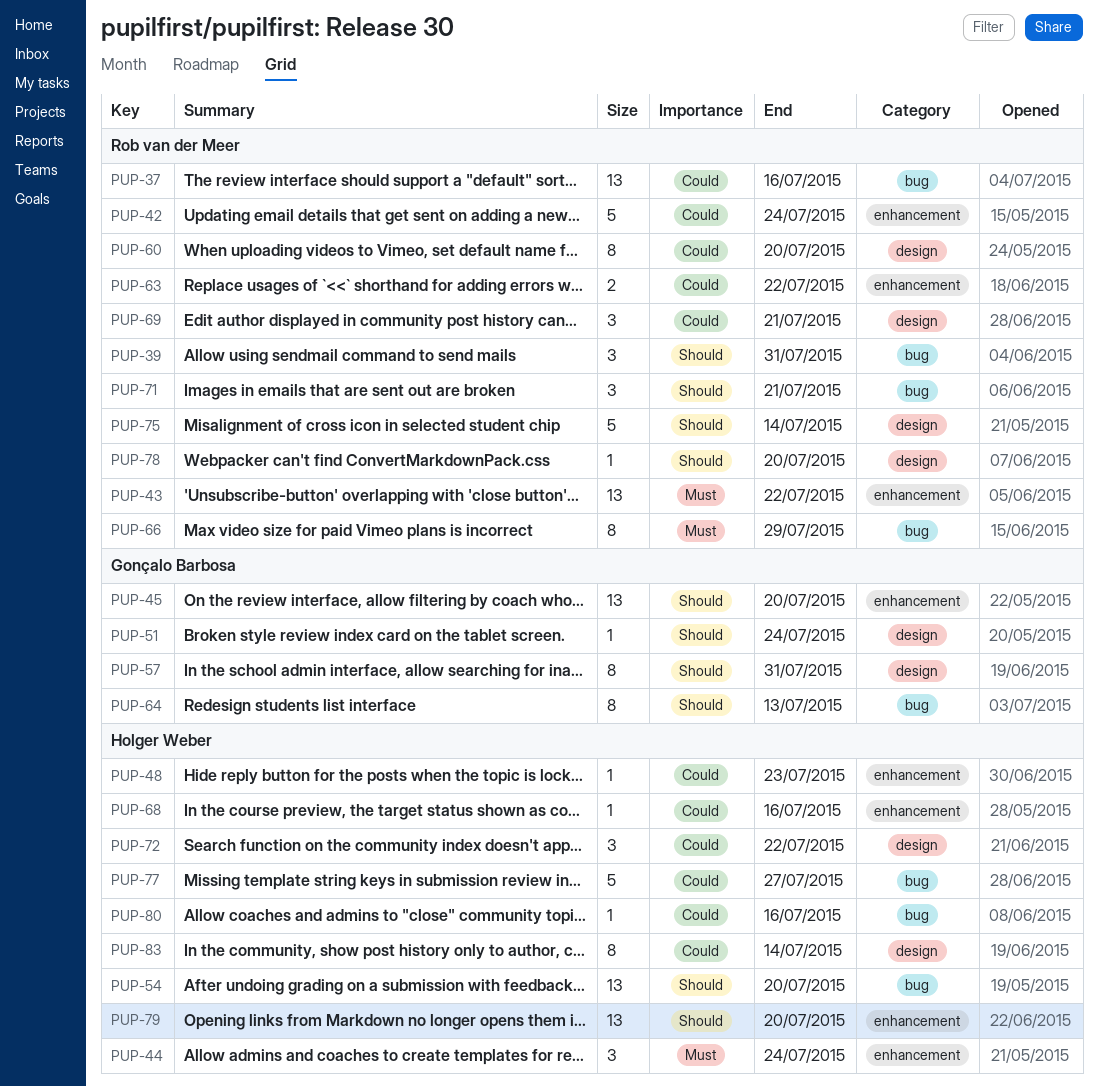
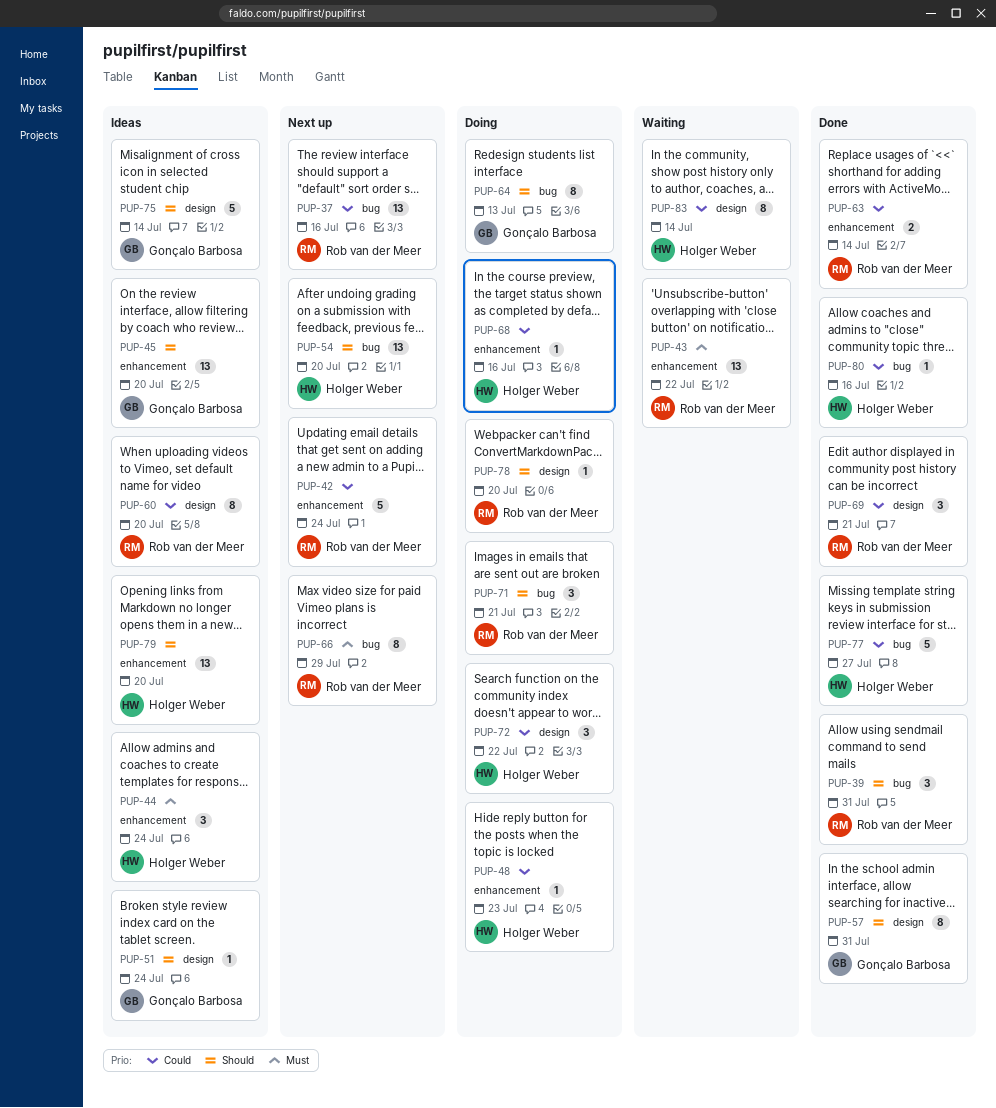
PUP-63, due: Jul 22 -> Jul 14
PUP-75, owner: Rob van der Meer -> Gonçalo Barbosa

